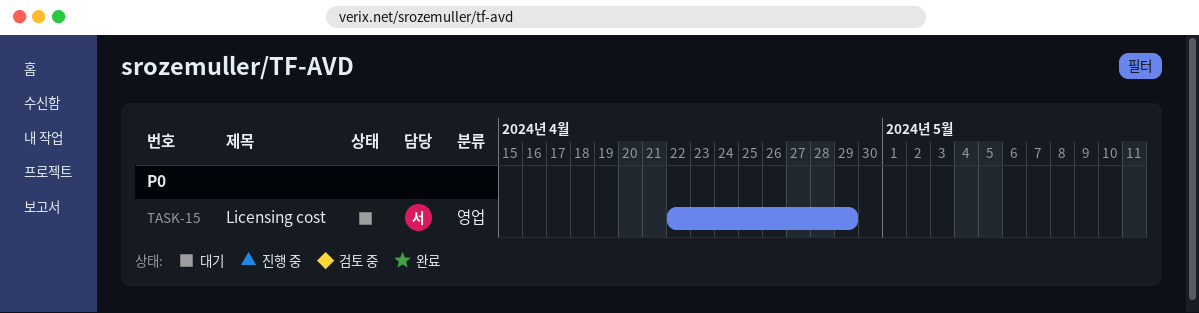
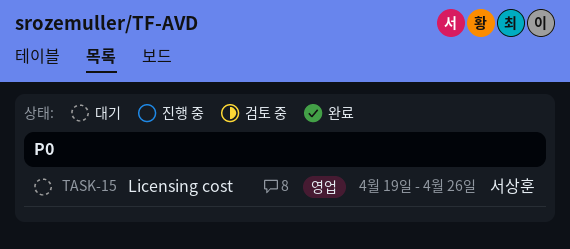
TASK-15, start: Apr 22 -> Apr 19
TASK-15, due: Apr 29 -> Apr 26

